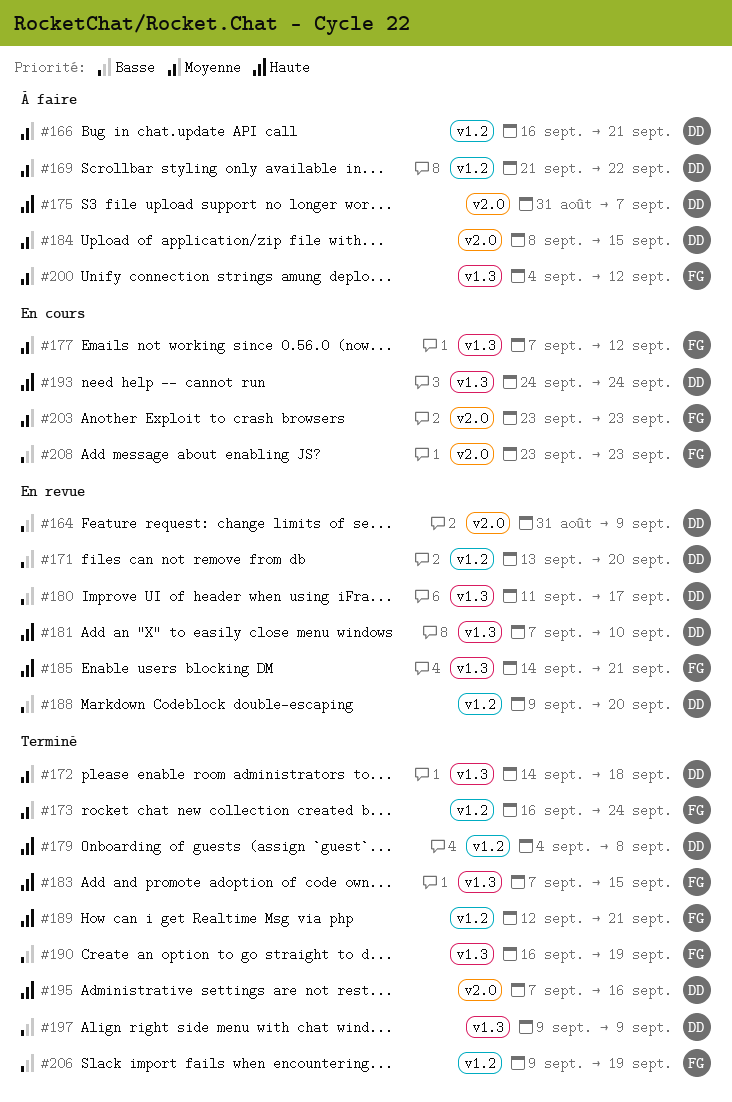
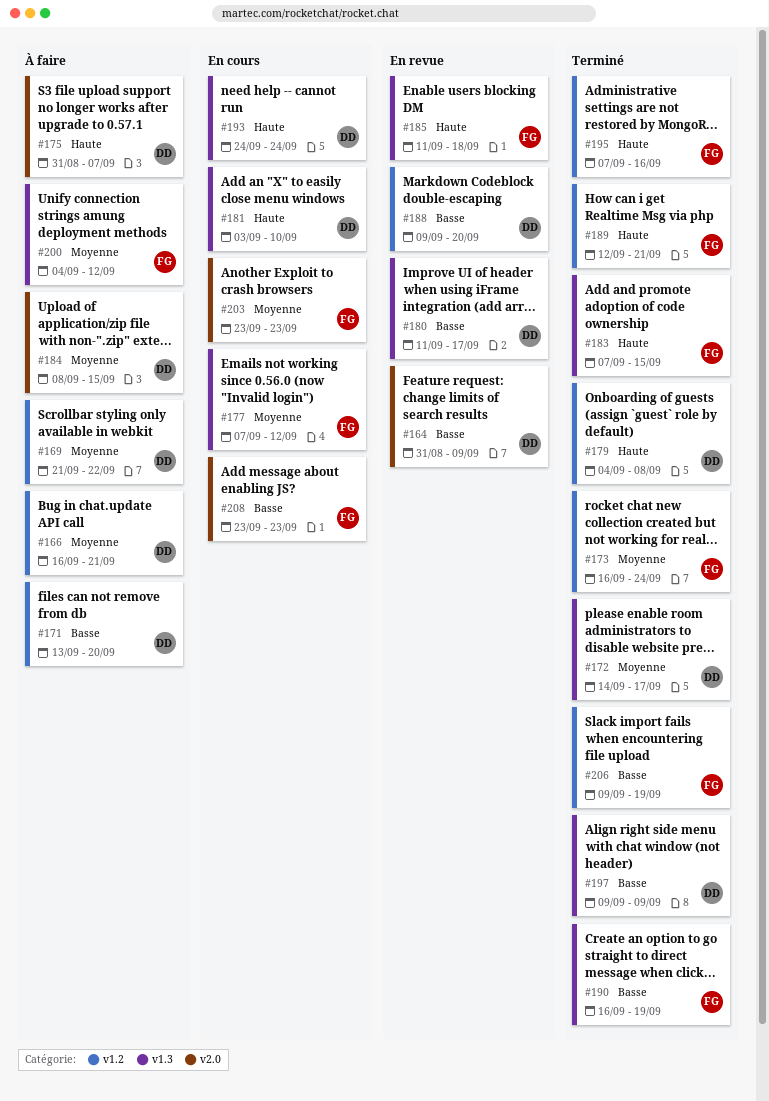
#171, status: En revue -> À faire
#172, due: Sep 18 -> Sep 17
#181, status: En revue -> En cours
#181, start: Sep 7 -> Sep 3
#185, start: Sep 14 -> Sep 11
#185, due: Sep 21 -> Sep 18
#195, owner: DD -> FG
#195, label: v2.0 -> v1.2

